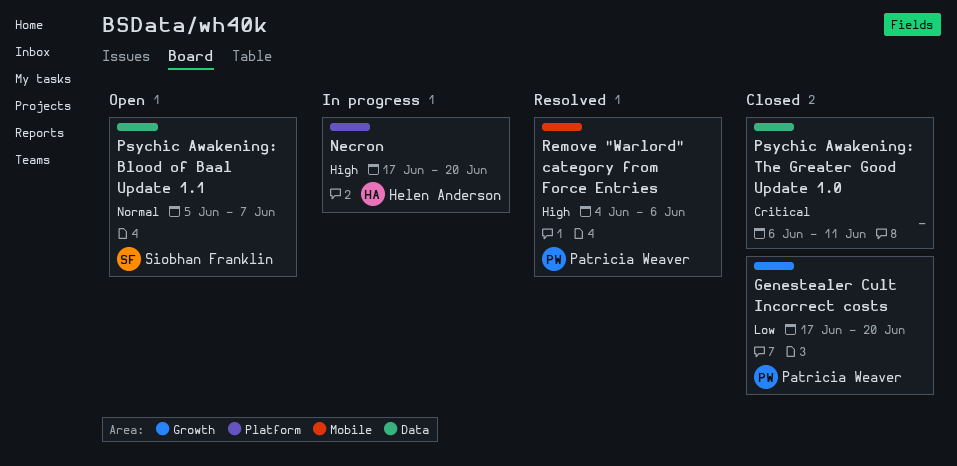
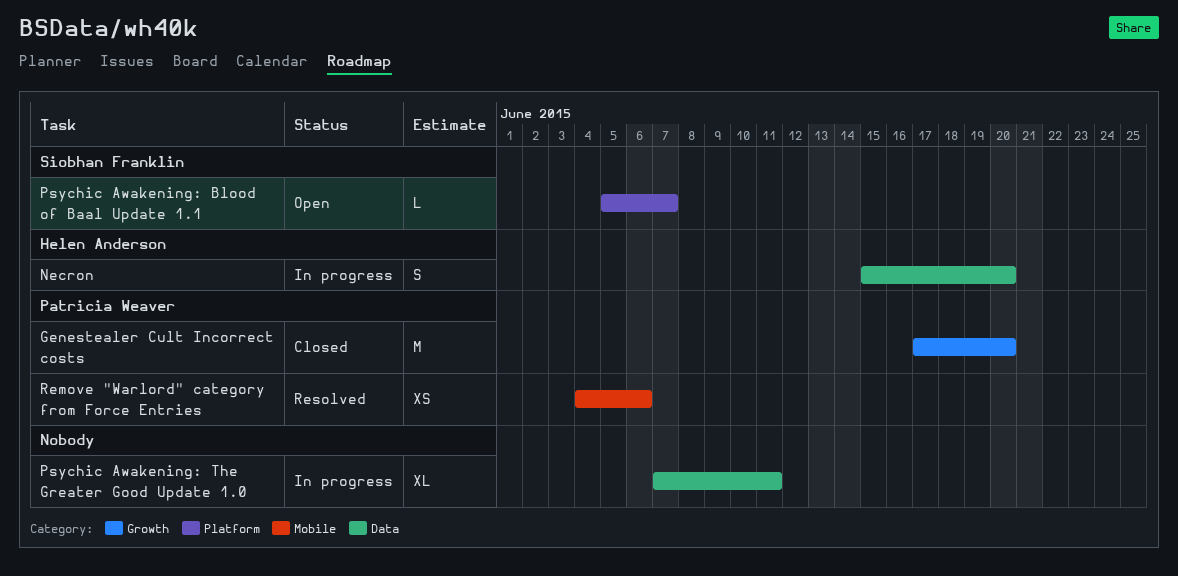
Necron, label: Platform -> Data
Necron, start: Jun 17 -> Jun 15
Psychic Awakening: Blood of Baal Update 1.1, label: Data -> Platform
Psychic Awakening: The Greater Good Update 1.0, status: Closed -> In progress
Psychic Awakening: The Greater Good Update 1.0, start: Jun 6 -> Jun 7

